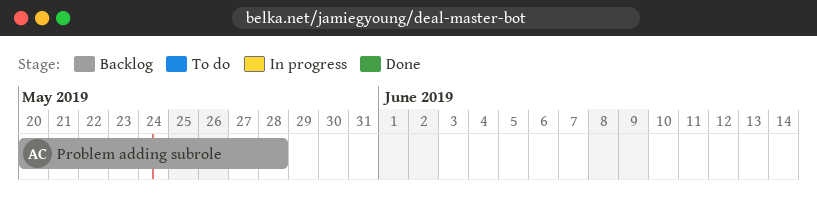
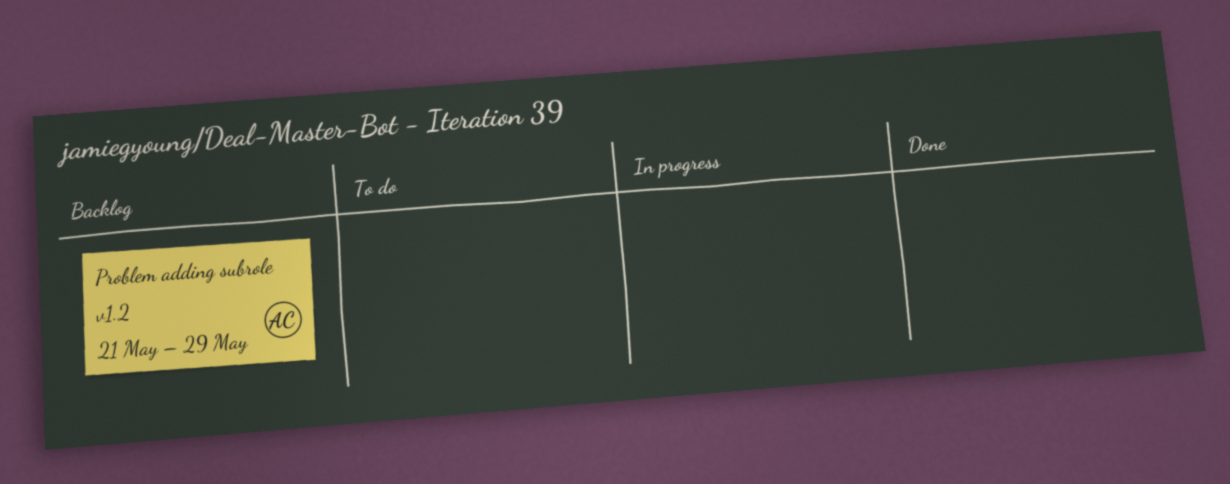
Problem adding subrole, start: May 20 -> May 21
Problem adding subrole, due: May 28 -> May 29

